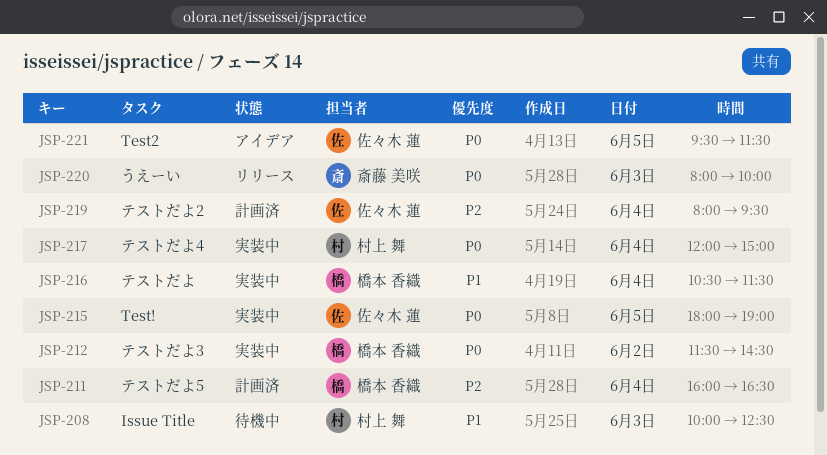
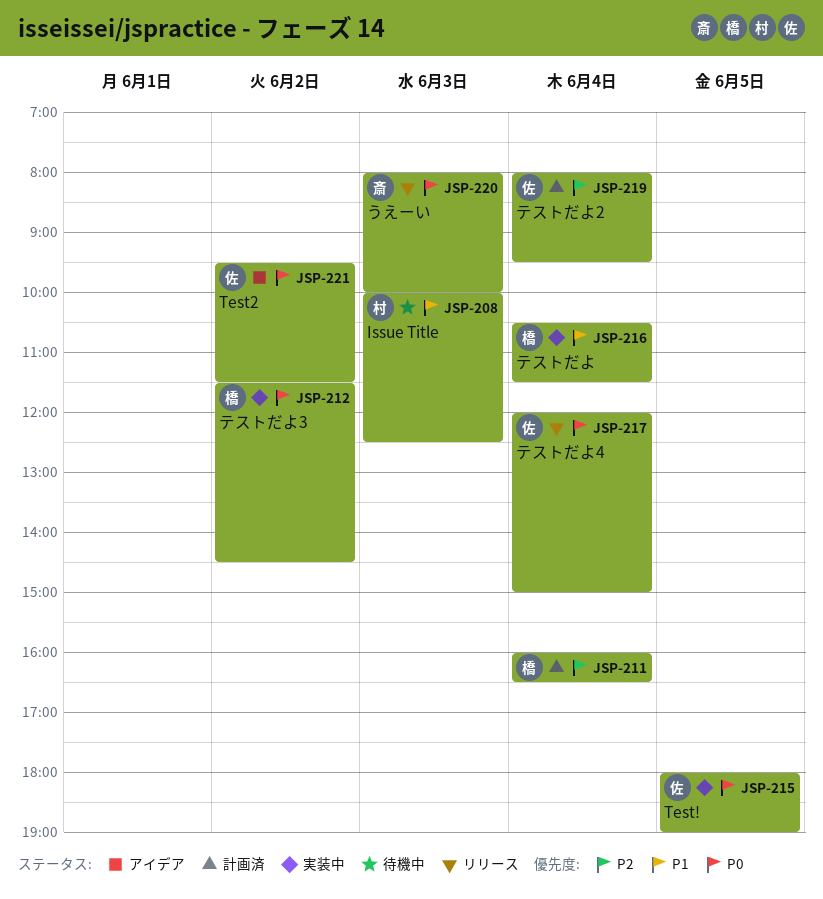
JSP-217, status: 実装中 -> リリース
JSP-217, owner: 村上 舞 -> 佐々木 蓮
JSP-221, day: Jun 5 -> Jun 2

